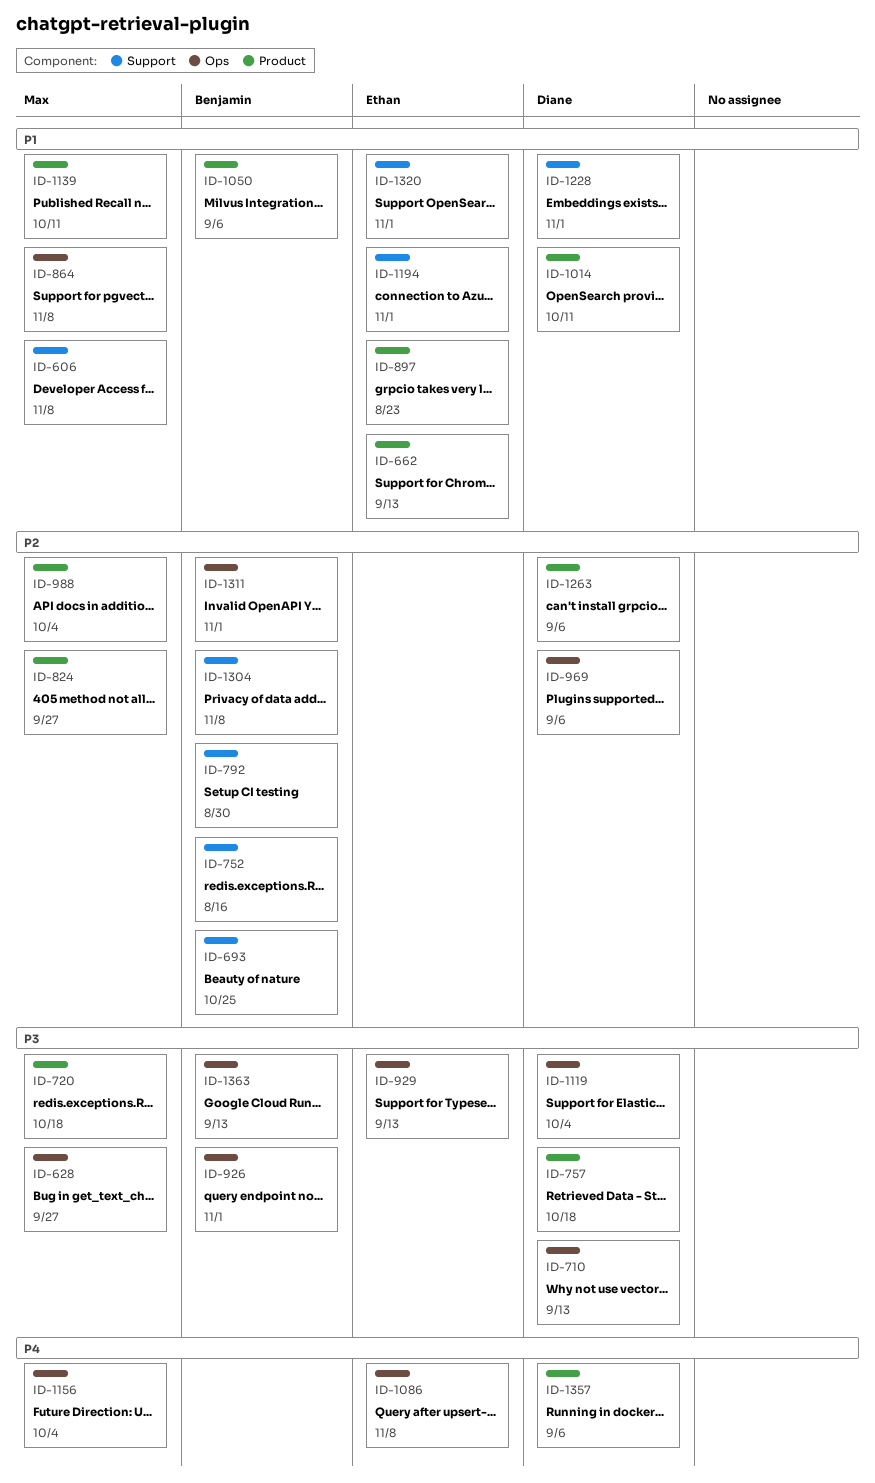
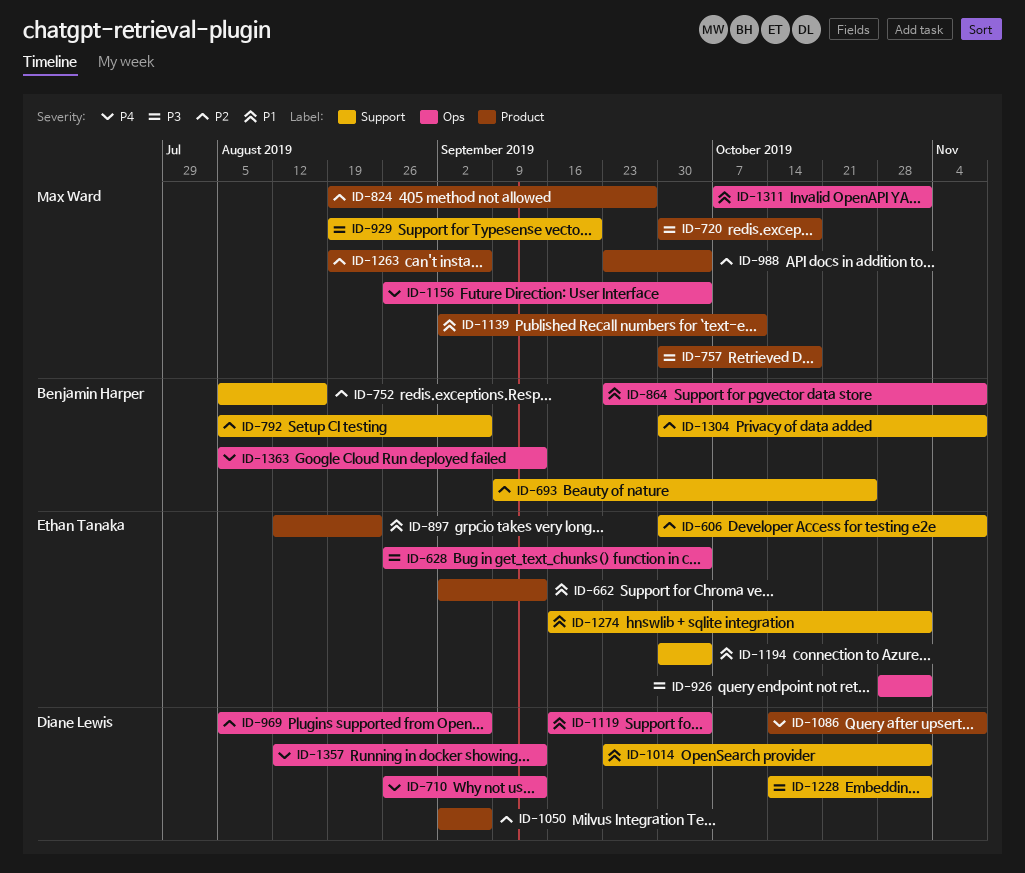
ID-606, owner: Max Ward -> Ethan Tanaka
ID-606, priority: P1 -> P2
ID-628, owner: Max Ward -> Ethan Tanaka
ID-628, due: Sep 27 -> Oct 4
ID-710, priority: P3 -> P4
ID-757, owner: Diane Lewis -> Max Ward
ID-792, due: Aug 30 -> Sep 6
ID-864, owner: Max Ward -> Benjamin Harper
ID-926, owner: Benjamin Harper -> Ethan Tanaka
ID-929, owner: Ethan Tanaka -> Max Ward
ID-929, label: Ops -> Support
ID-929, due: Sep 13 -> Sep 20
ID-1014, label: Product -> Support
ID-1014, due: Oct 11 -> Nov 1
ID-1050, owner: Benjamin Harper -> Diane Lewis
ID-1050, priority: P1 -> P2
ID-1086, owner: Ethan Tanaka -> Diane Lewis
ID-1086, label: Ops -> Product
ID-1119, priority: P3 -> P1
ID-1194, due: Nov 1 -> Oct 4
ID-1228, priority: P1 -> P3
ID-1263, owner: Diane Lewis -> Max Ward
ID-1274: none -> present
ID-1311, owner: Benjamin Harper -> Max Ward
ID-1311, priority: P2 -> P1
ID-1320: present -> none
ID-1357, label: Product -> Ops
ID-1357, due: Sep 6 -> Sep 13
ID-1363, priority: P3 -> P4

